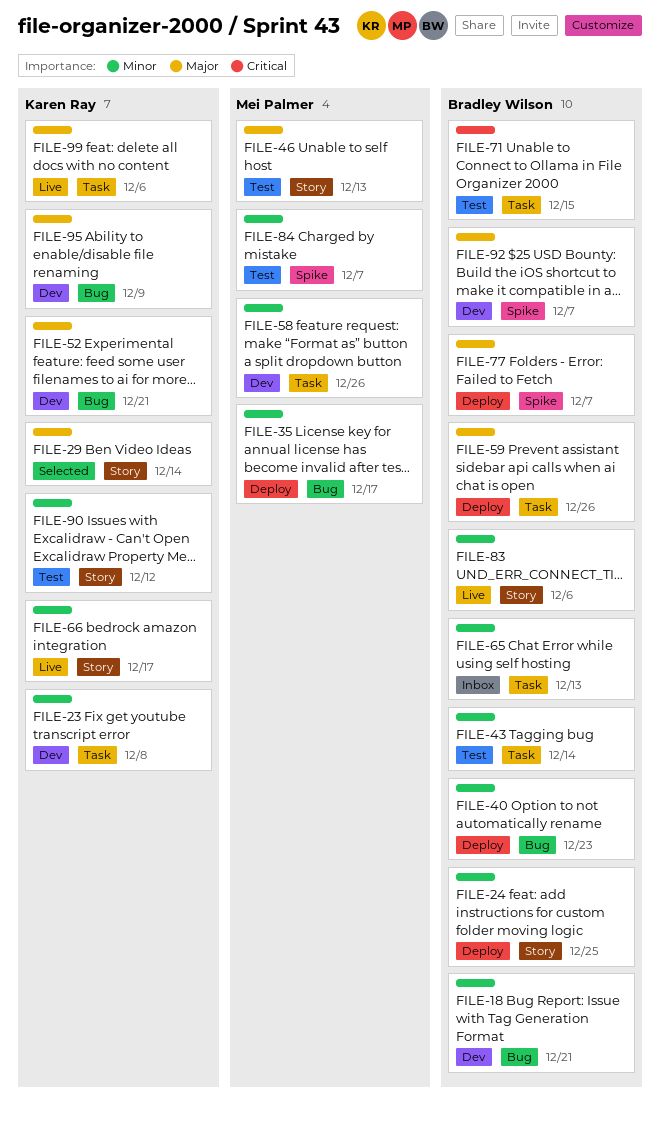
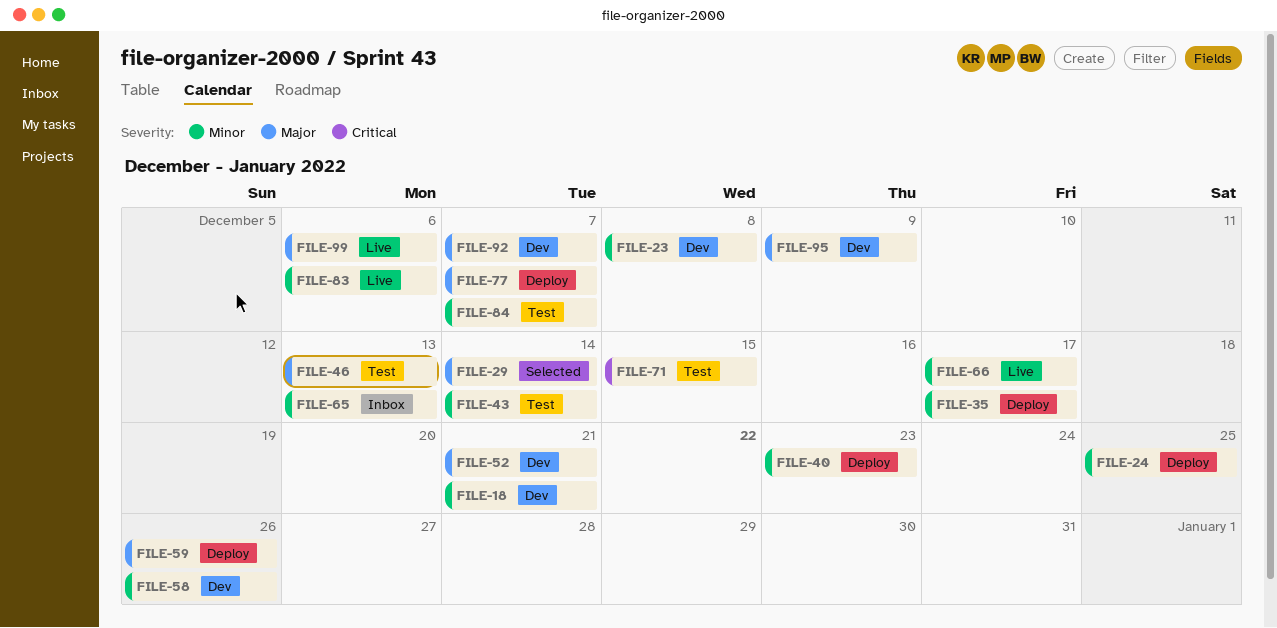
FILE-90: present -> none

